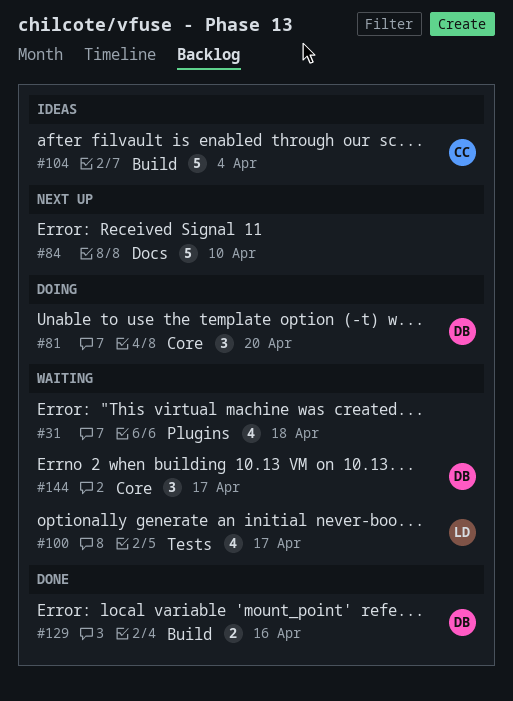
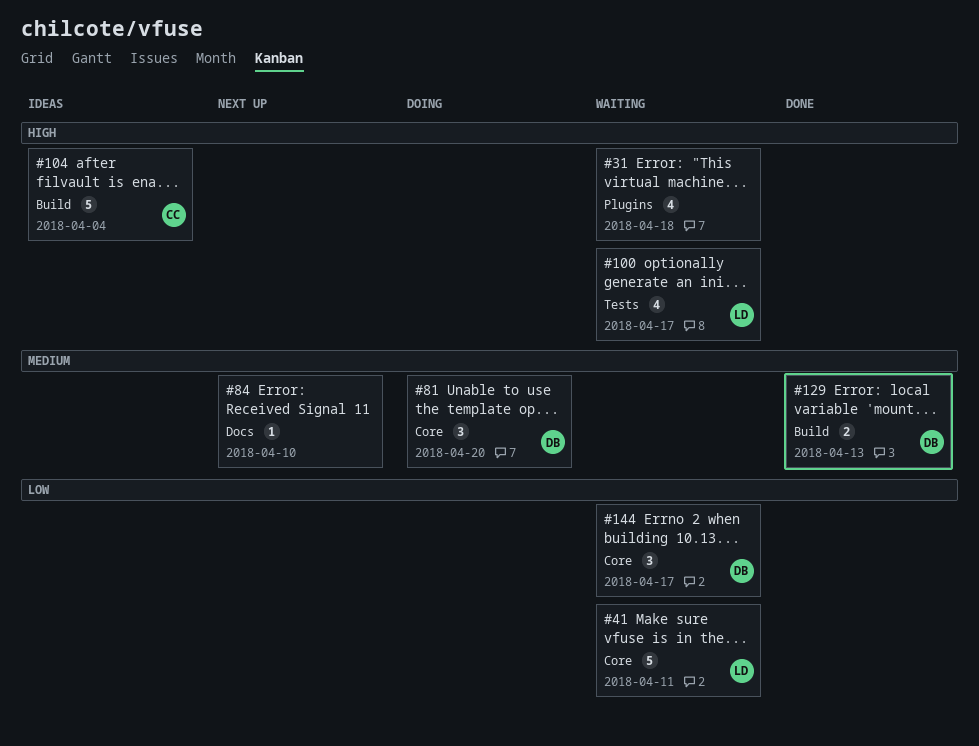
#41: none -> present
#84, estimate: 5 -> 1
#129, due: Apr 16 -> Apr 13

